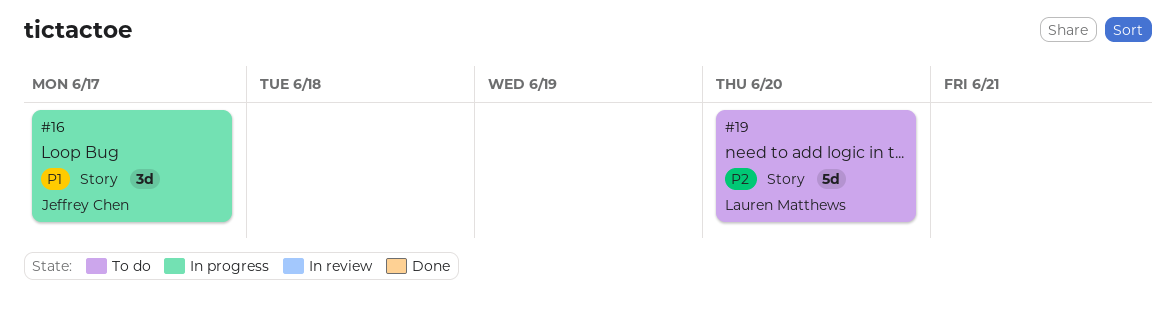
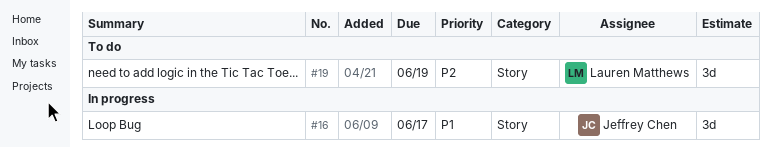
#19, estimate: 5d -> 3d
#19, due: Jun 20 -> Jun 19

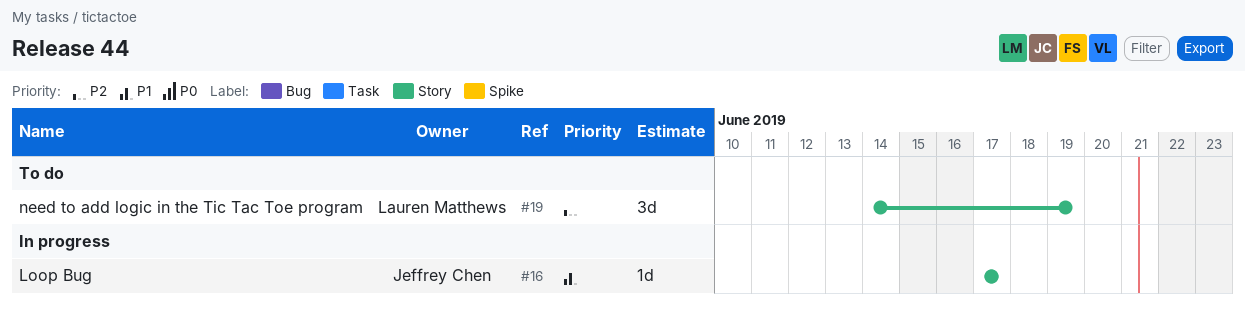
#16, estimate: 3d -> 1d

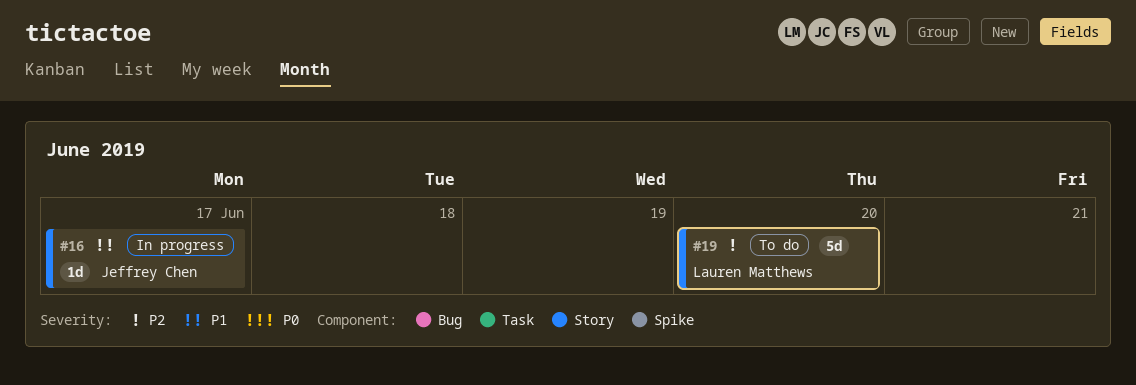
#19, estimate: 3d -> 5d
#19, due: Jun 19 -> Jun 20

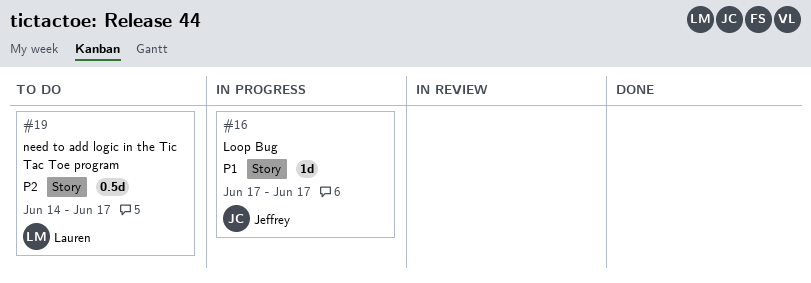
#19, estimate: 5d -> 0.5d
#19, due: Jun 20 -> Jun 17

